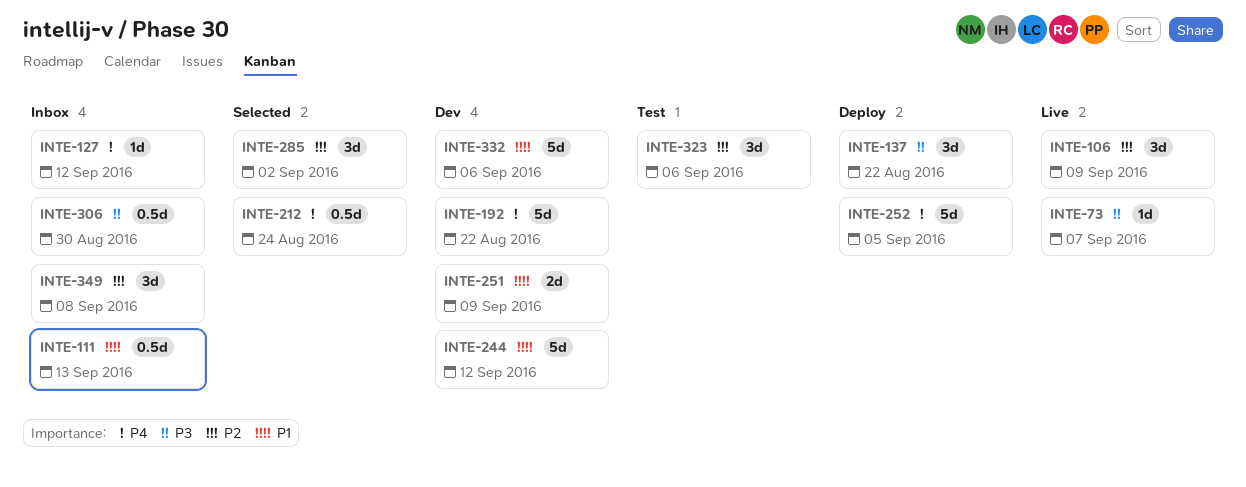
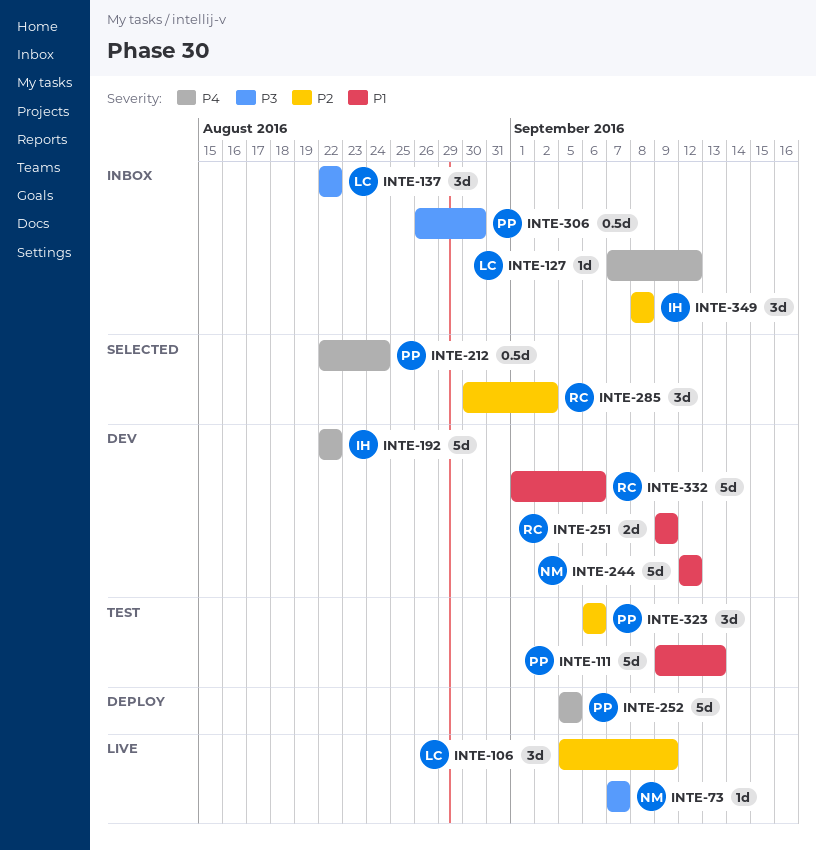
INTE-111, status: Inbox -> Test
INTE-111, estimate: 0.5d -> 5d
INTE-137, status: Deploy -> Inbox

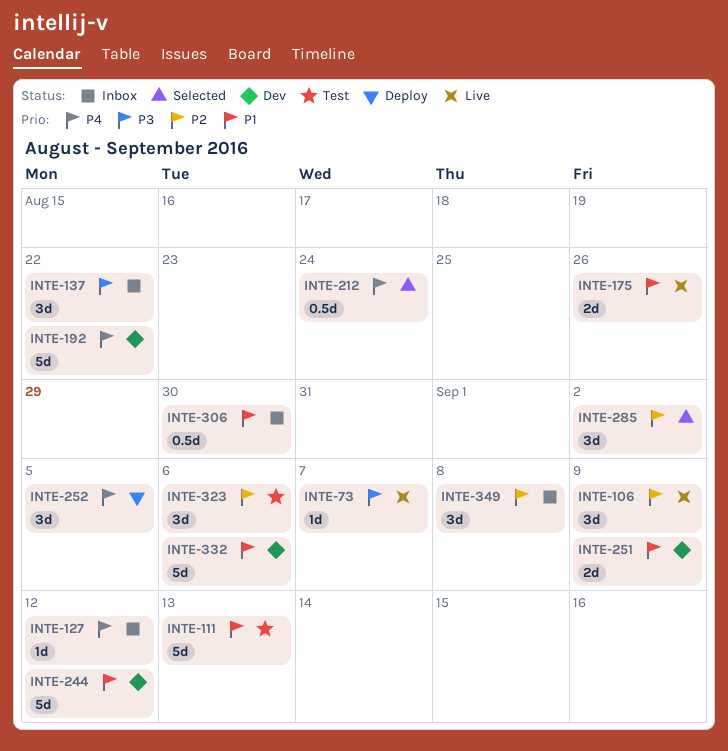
INTE-175: none -> present
INTE-252, estimate: 5d -> 3d
INTE-306, priority: P3 -> P1

